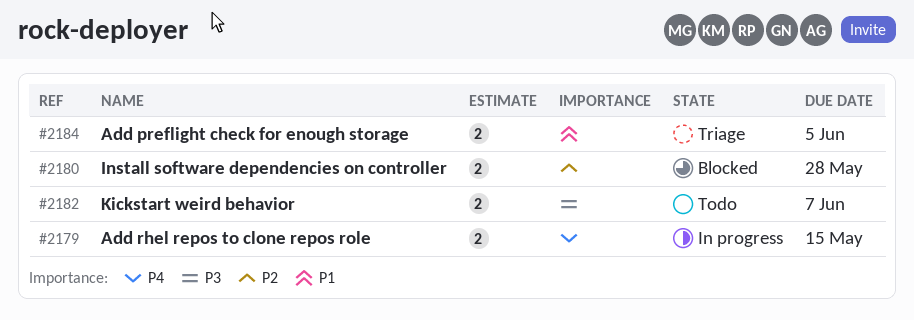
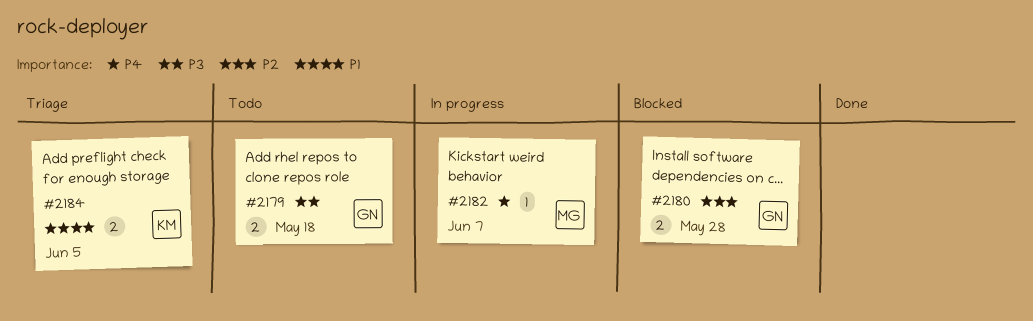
#2179, status: In progress -> Todo
#2179, priority: P4 -> P3
#2179, due: May 15 -> May 18
#2182, status: Todo -> In progress
#2182, priority: P3 -> P4
#2182, estimate: 2 -> 1

